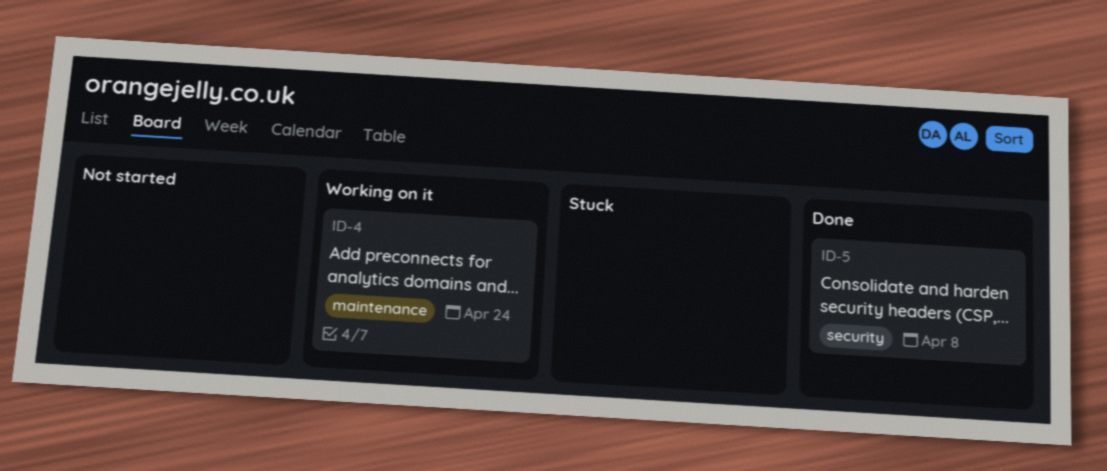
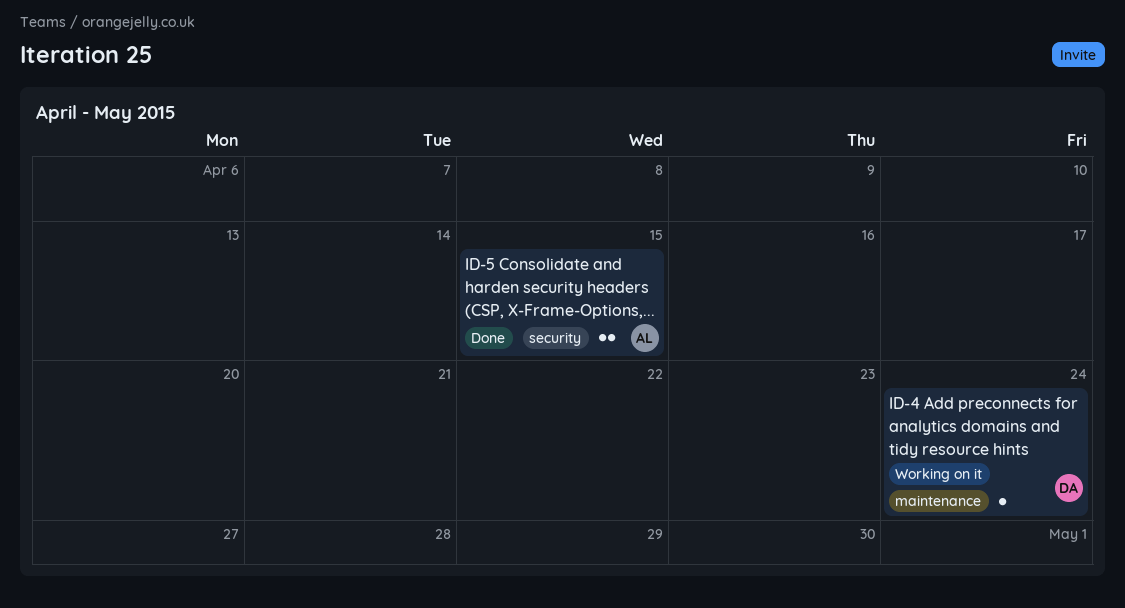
ID-5, due: Apr 8 -> Apr 15

